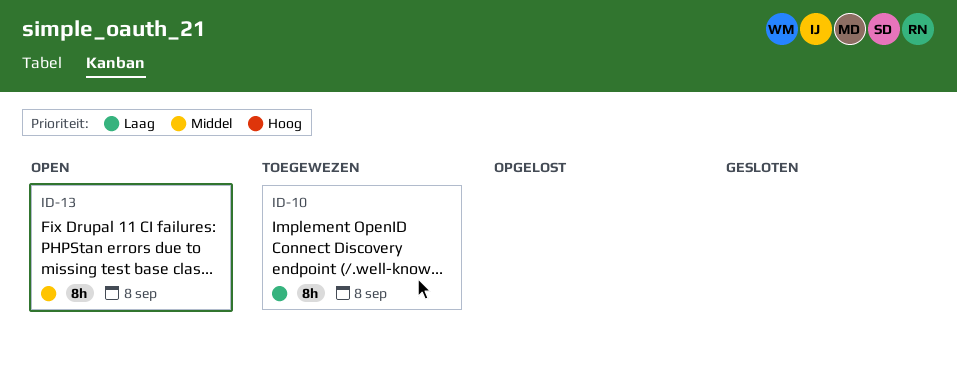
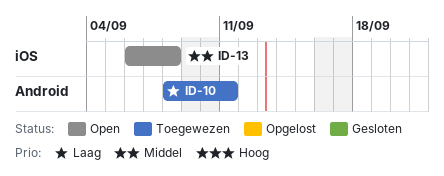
ID-10, due: Sep 8 -> Sep 11

